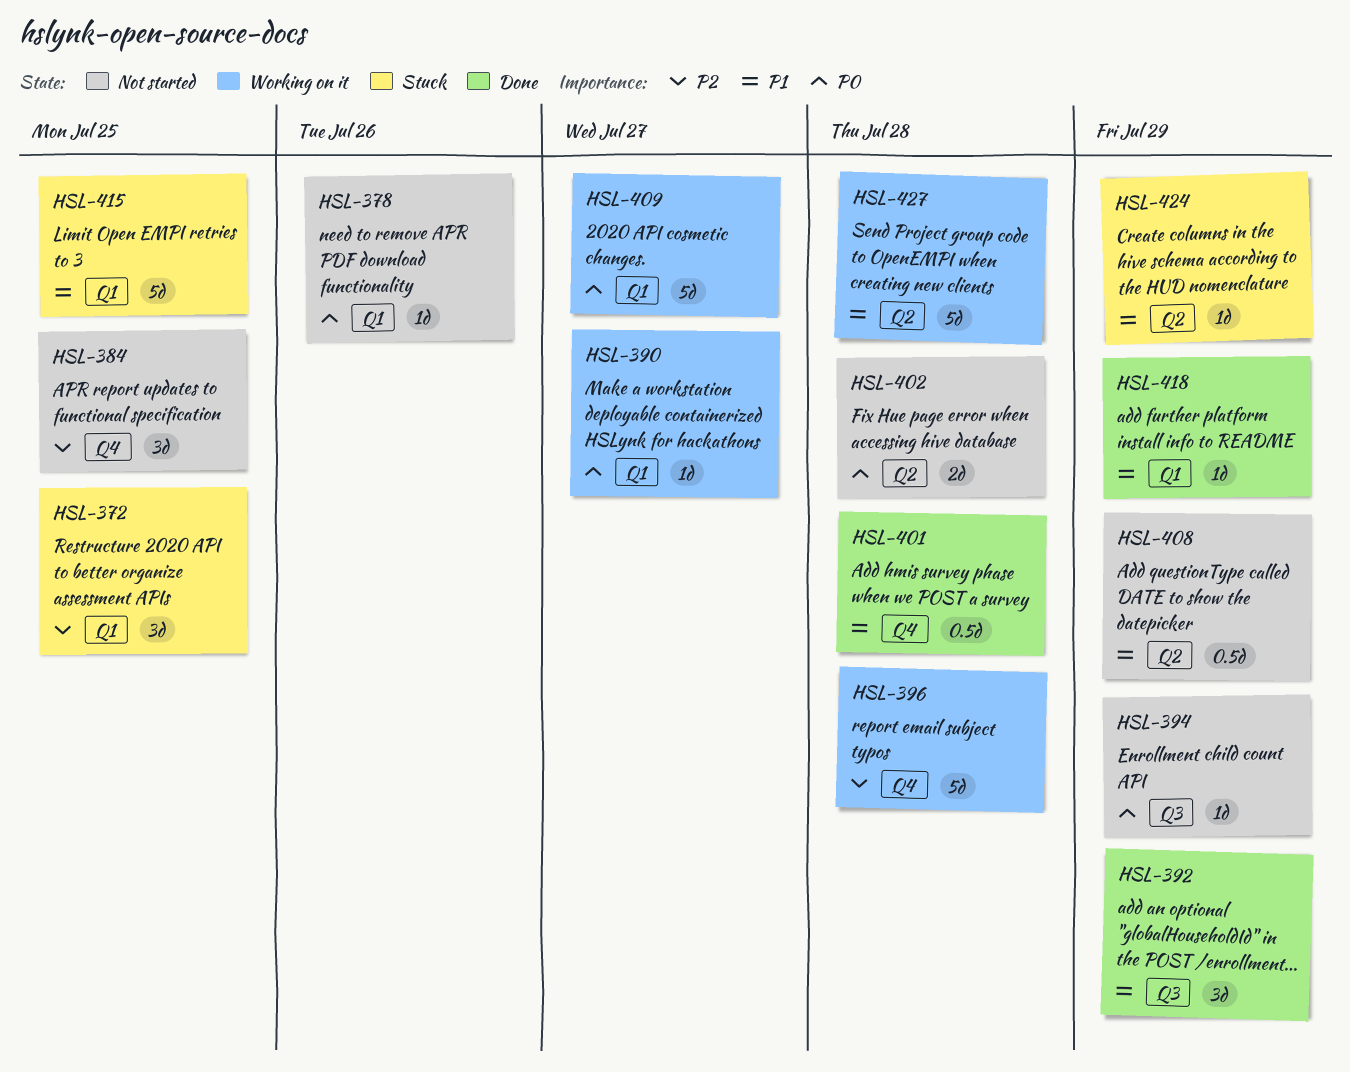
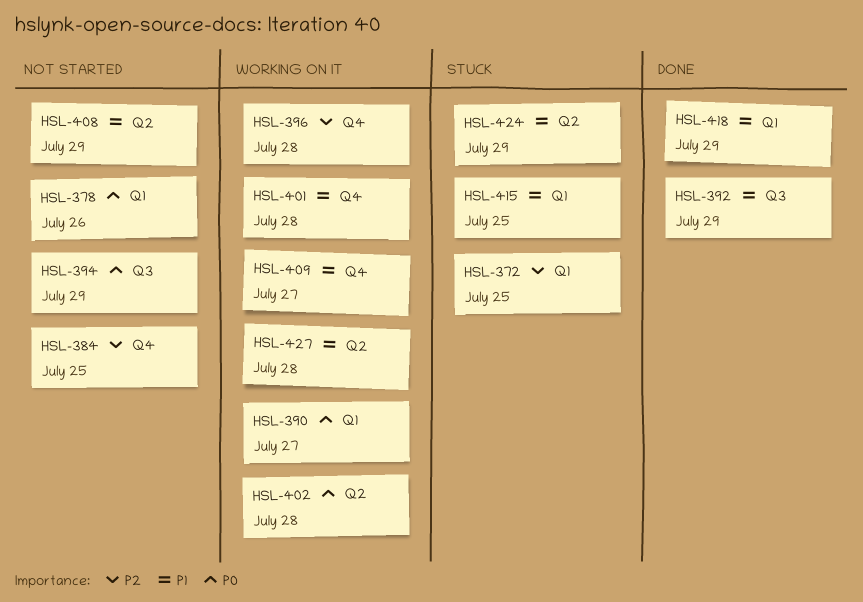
HSL-401, status: Done -> Working on it
HSL-402, status: Not started -> Working on it
HSL-409, priority: P0 -> P1
HSL-409, label: Q1 -> Q4

